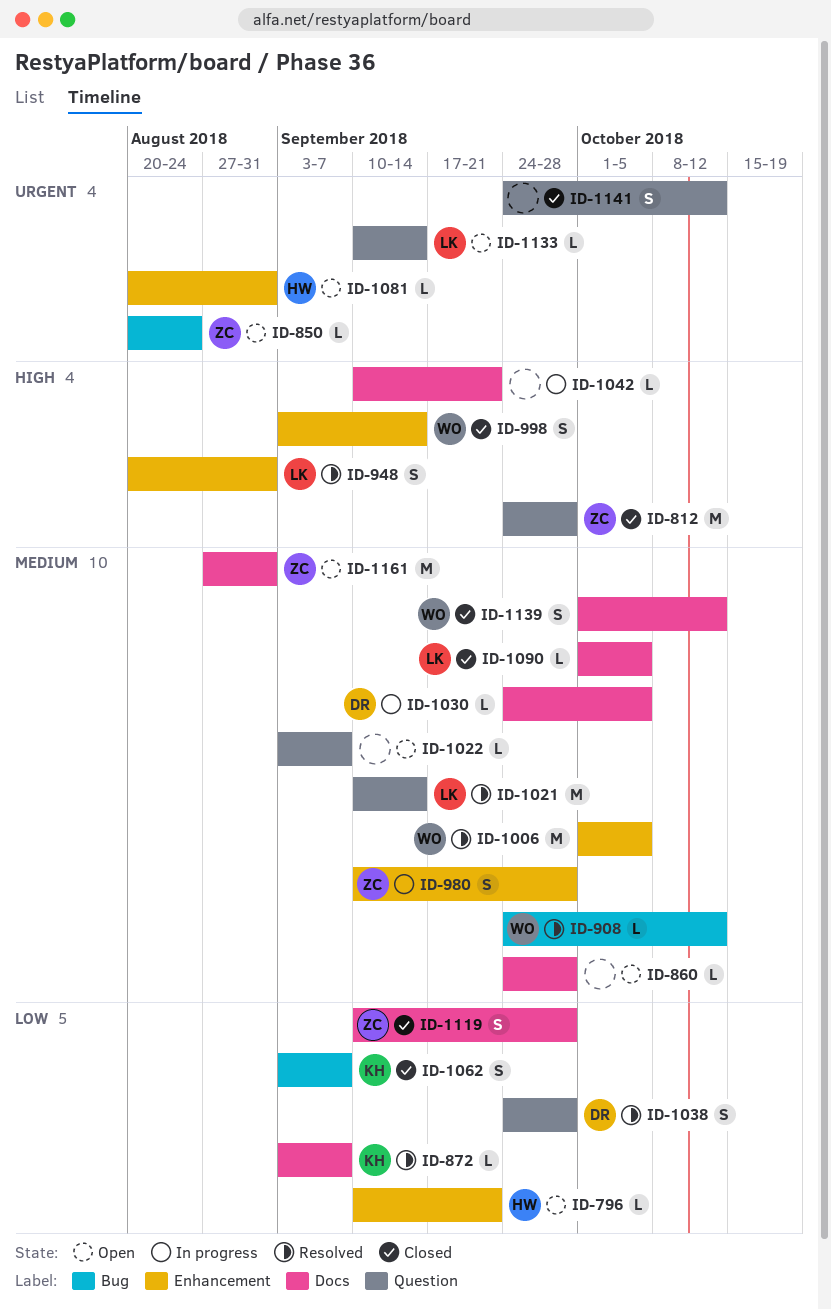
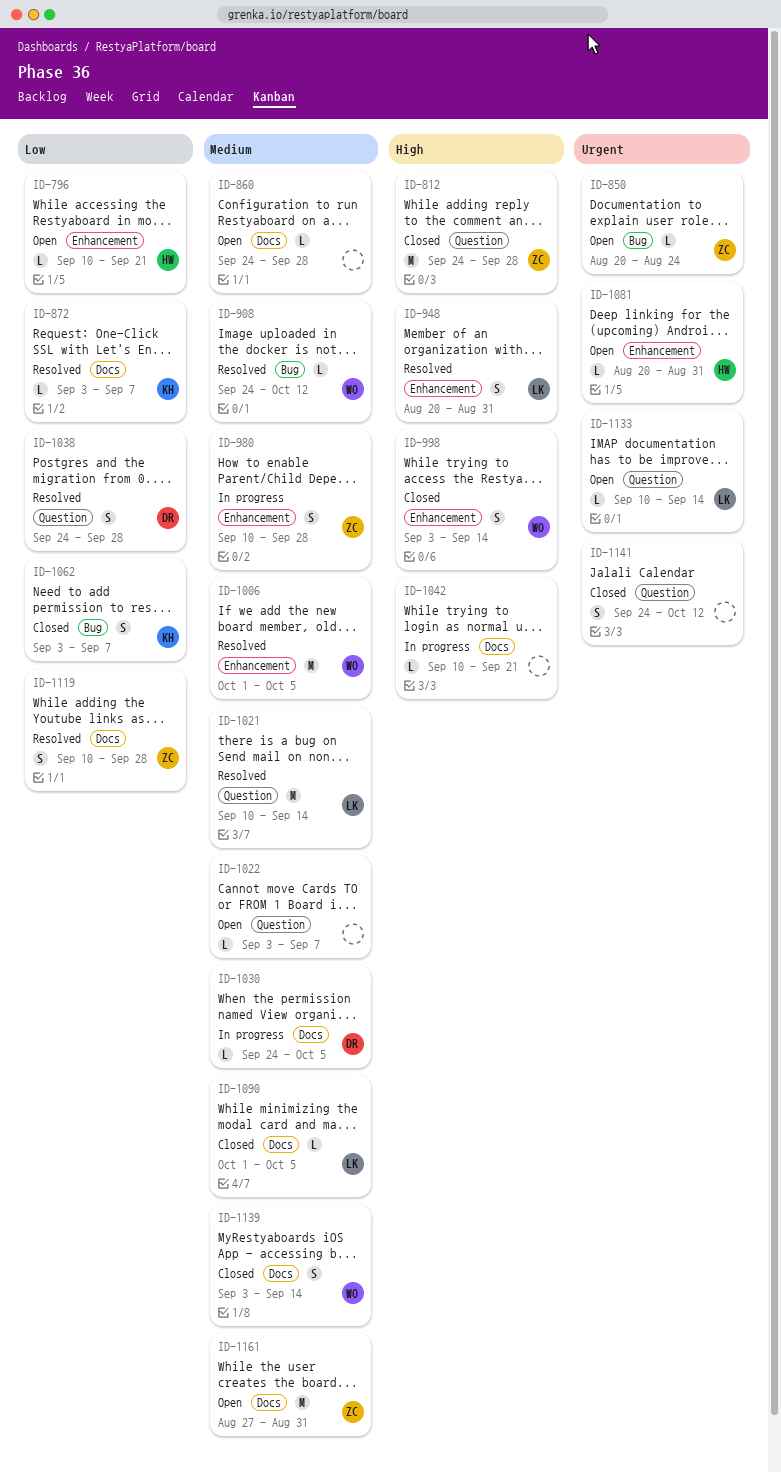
ID-1119, status: Closed -> Resolved
ID-1139, start: Oct 1 -> Sep 3
ID-1139, due: Oct 12 -> Sep 14

